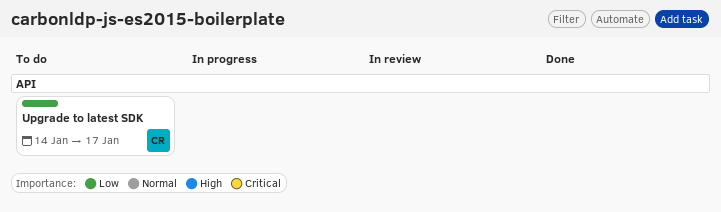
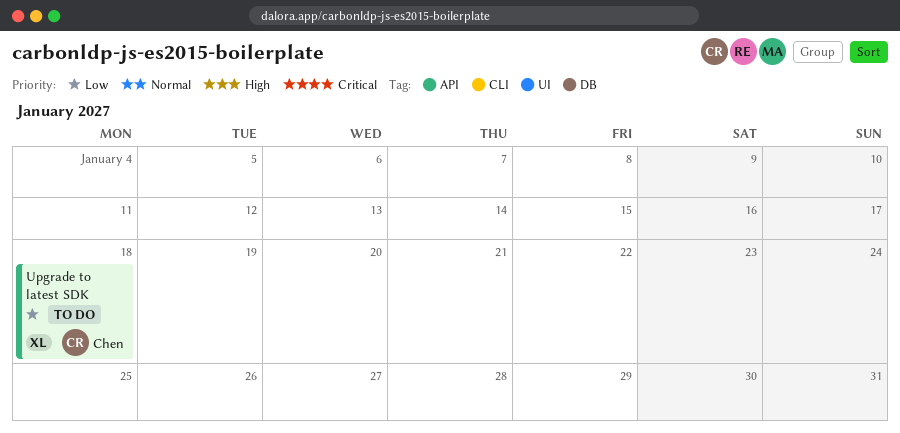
Upgrade to latest SDK, due: Jan 17 -> Jan 18

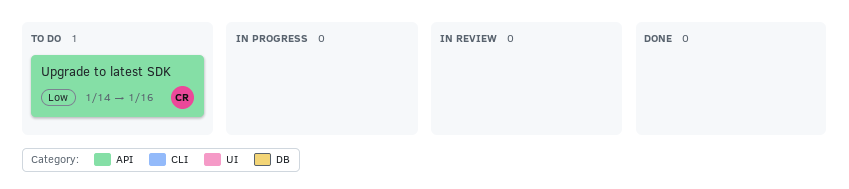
Upgrade to latest SDK, due: Jan 18 -> Jan 16

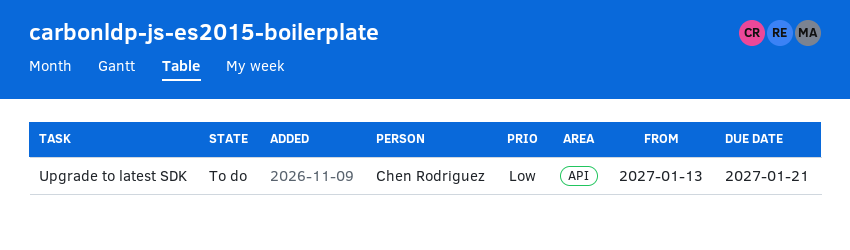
Upgrade to latest SDK, start: Jan 14 -> Jan 13
Upgrade to latest SDK, due: Jan 16 -> Jan 21

